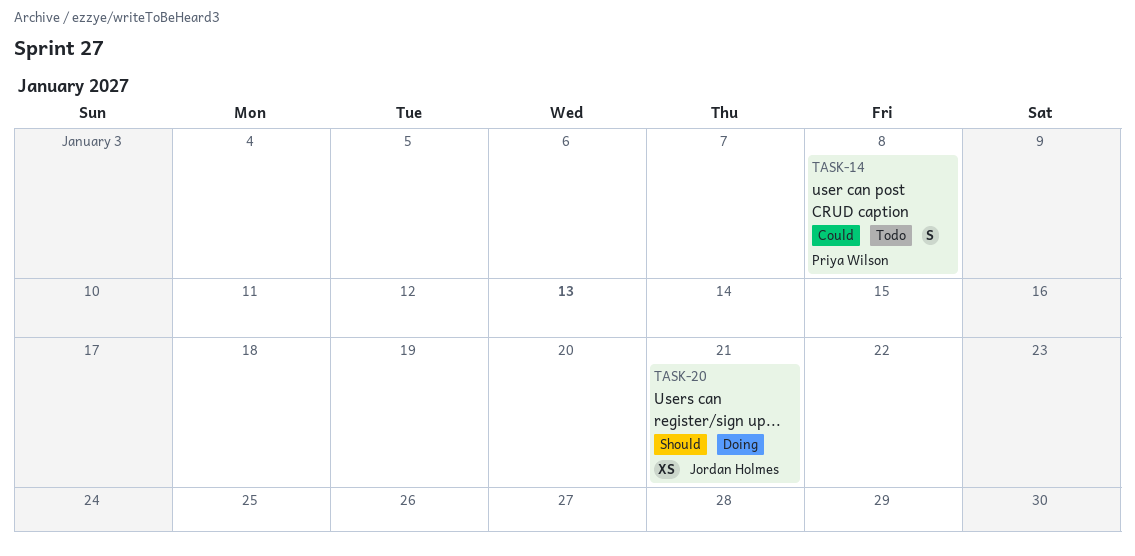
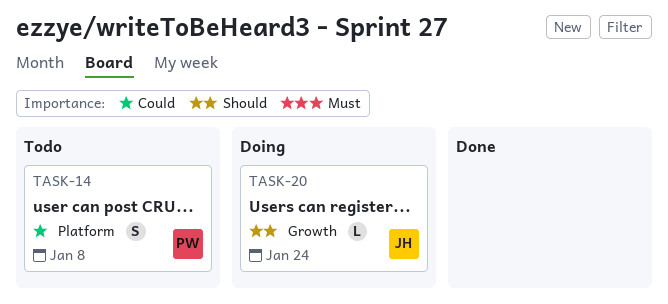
TASK-20, estimate: XS -> L
TASK-20, due: Jan 21 -> Jan 24

